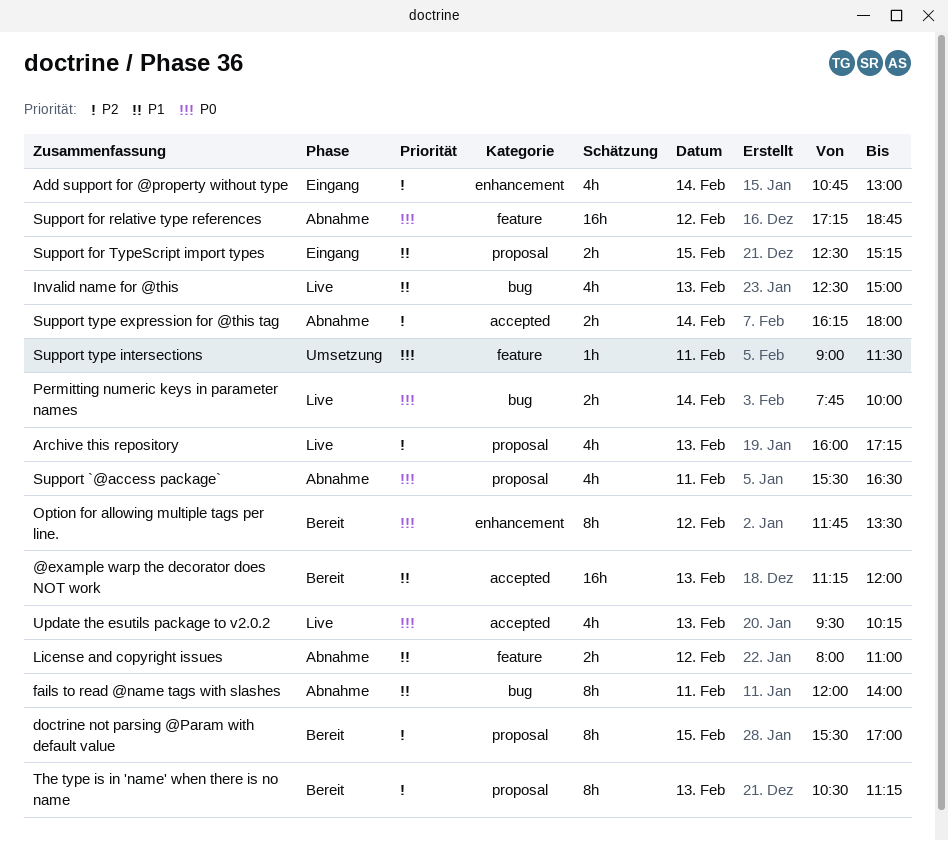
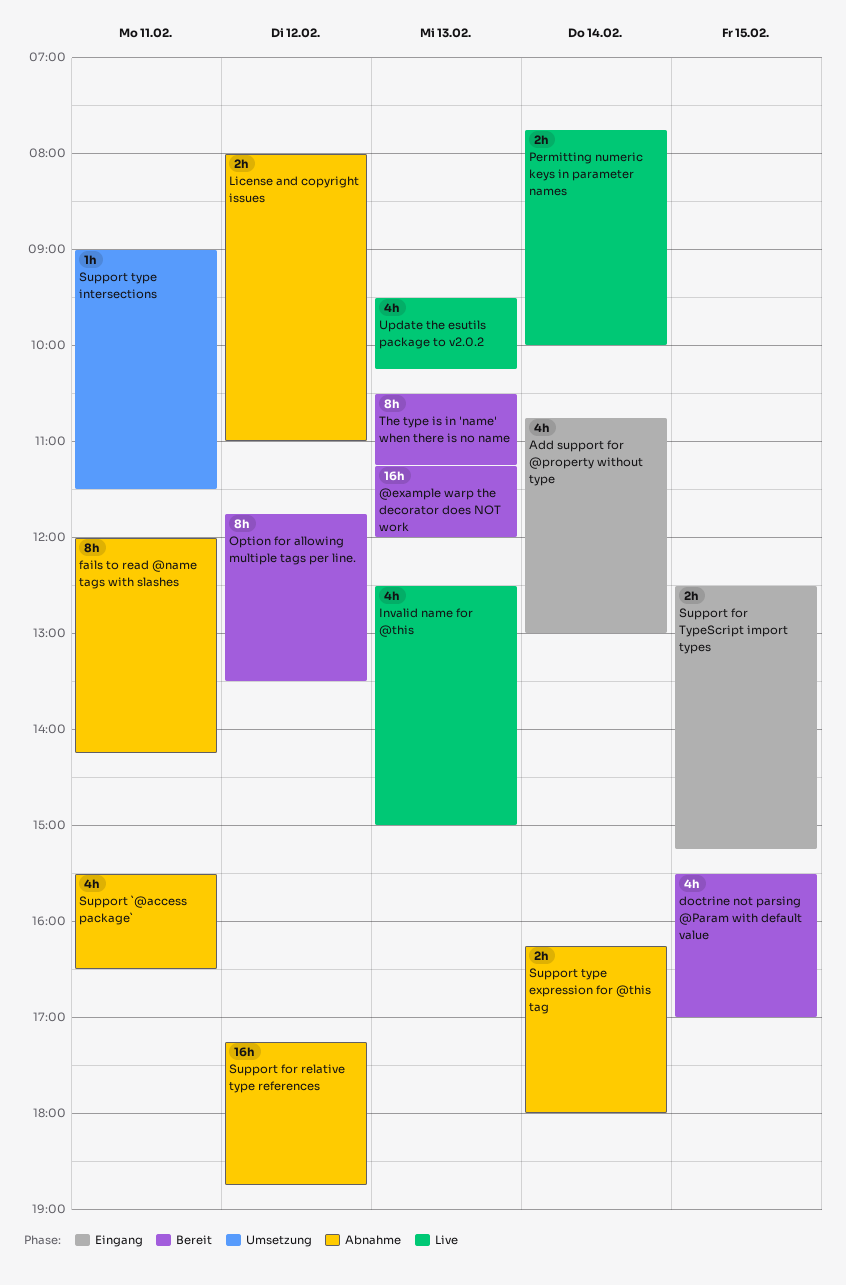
Archive this repository: present -> none
doctrine not parsing @Param with default value, estimate: 8h -> 4h
fails to read @name tags with slashes, ends: 14:00 -> 14:15

